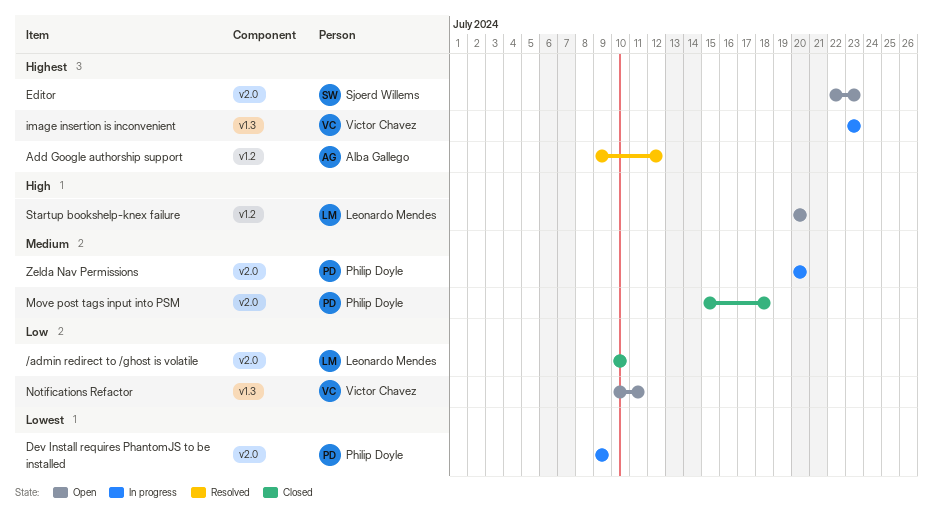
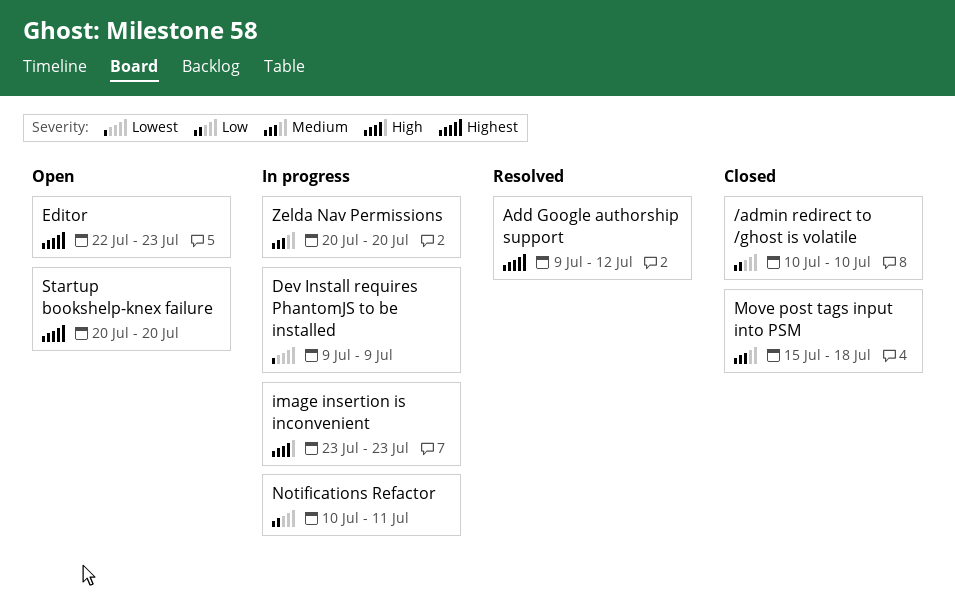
image insertion is inconvenient, priority: Highest -> High
Notifications Refactor, status: Open -> In progress
Startup bookshelp-knex failure, priority: High -> Highest

